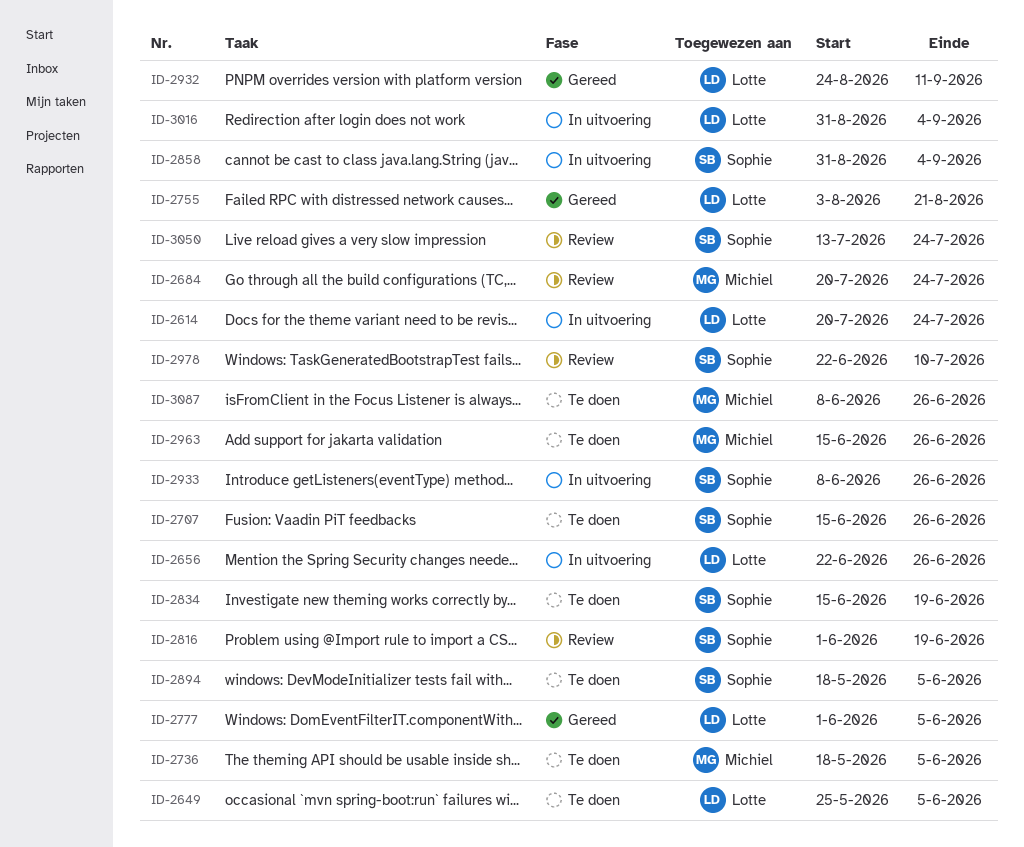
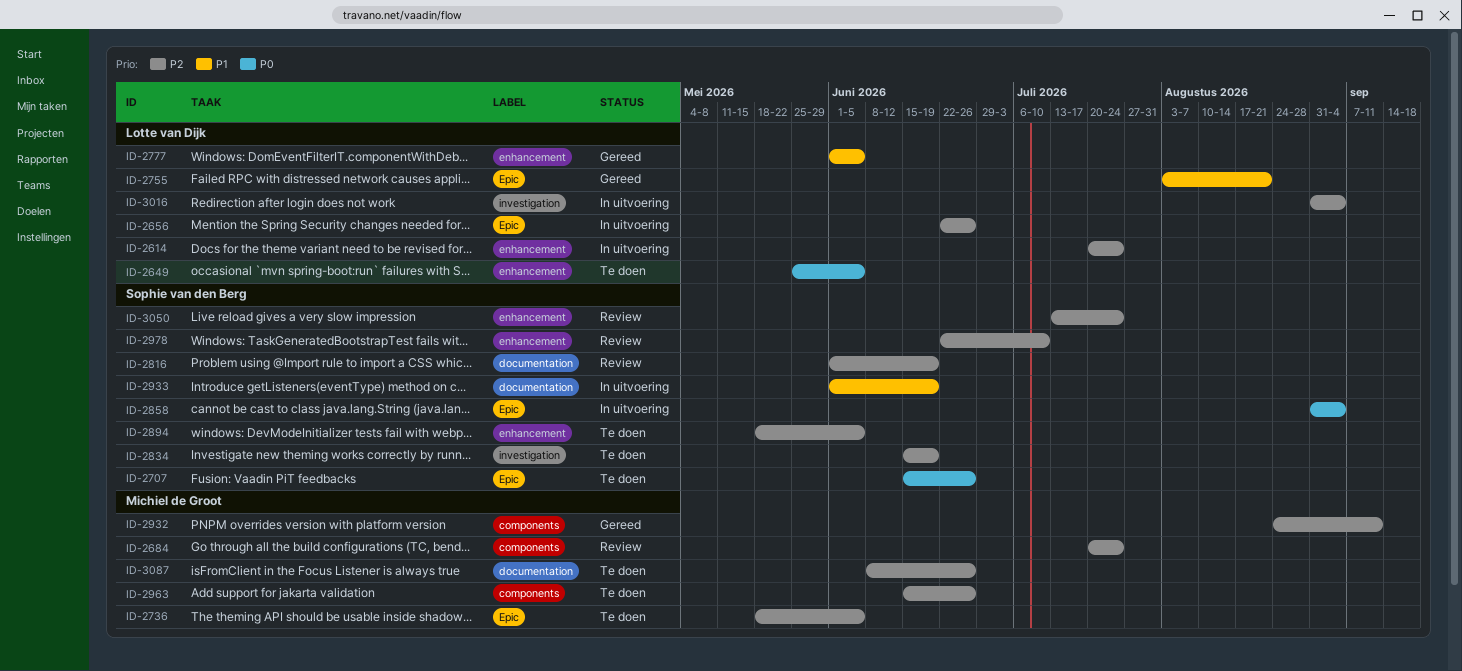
ID-2932, owner: Lotte van Dijk -> Michiel de Groot
ID-2933, start: Jun 8 -> Jun 1
ID-2933, due: Jun 26 -> Jun 19

